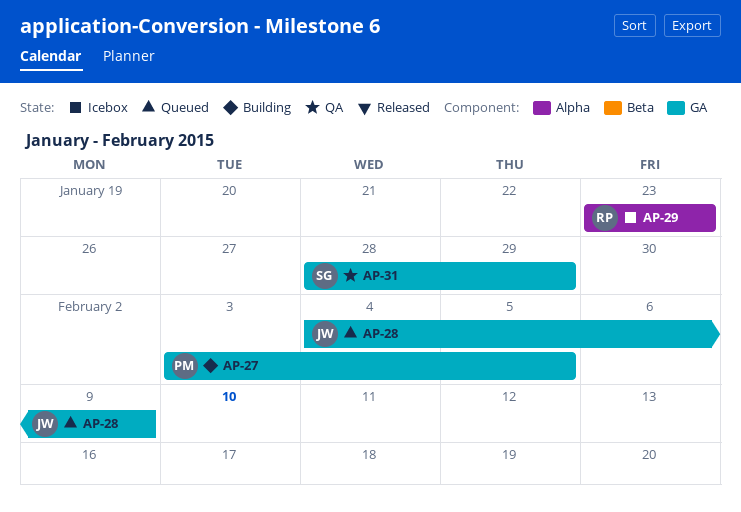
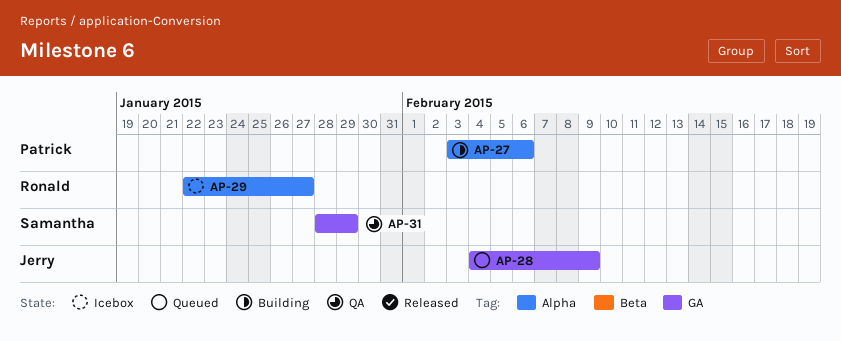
AP-27, label: GA -> Alpha
AP-27, due: Feb 5 -> Feb 6
AP-29, start: Jan 23 -> Jan 22
AP-29, due: Jan 23 -> Jan 27

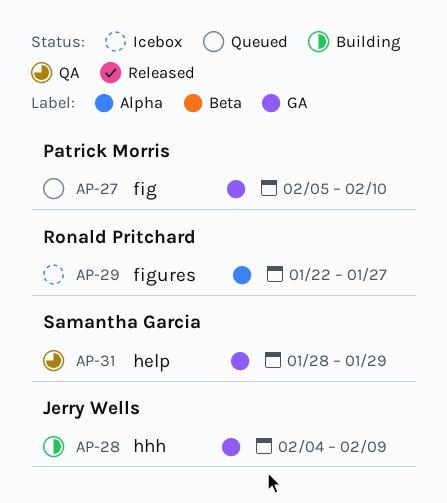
AP-27, status: Building -> Queued
AP-27, label: Alpha -> GA
AP-27, start: Feb 3 -> Feb 5
AP-27, due: Feb 6 -> Feb 10
AP-28, status: Queued -> Building

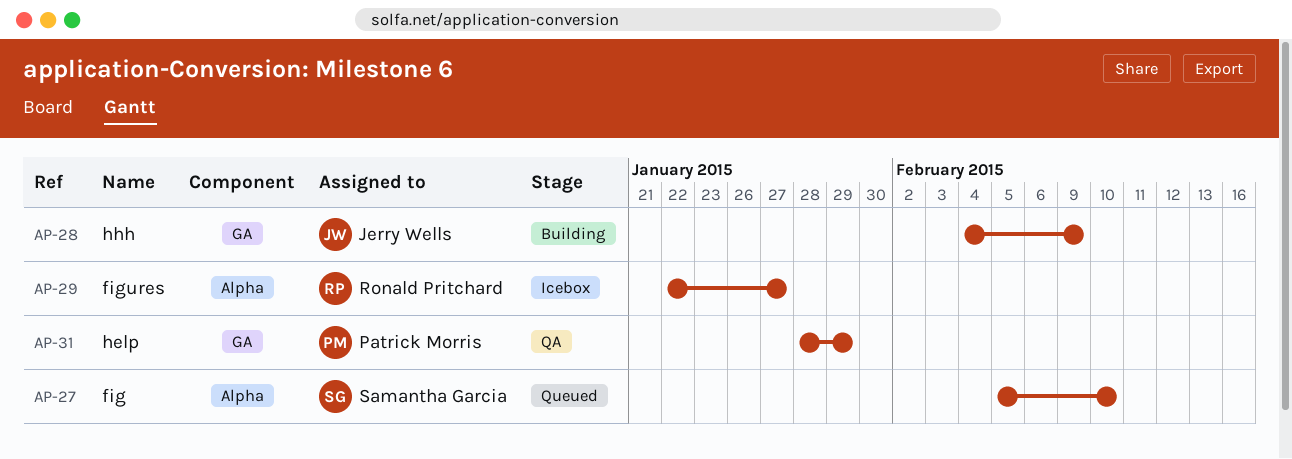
AP-27, owner: Patrick Morris -> Samantha Garcia
AP-27, label: GA -> Alpha
AP-31, owner: Samantha Garcia -> Patrick Morris

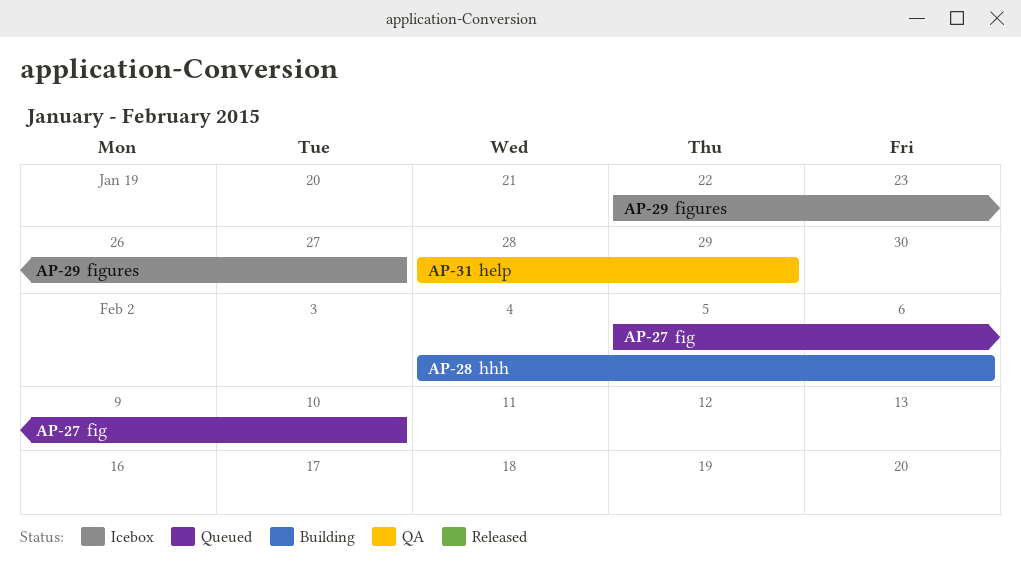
AP-28, due: Feb 9 -> Feb 6

